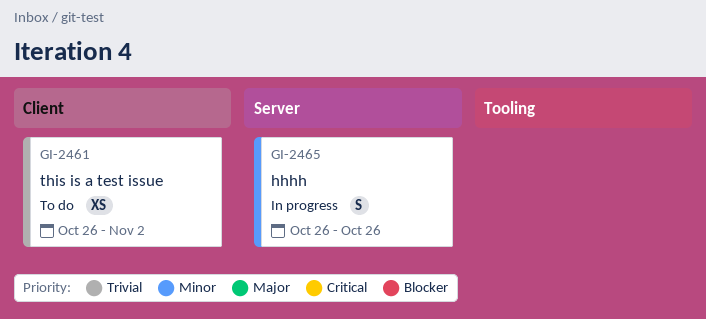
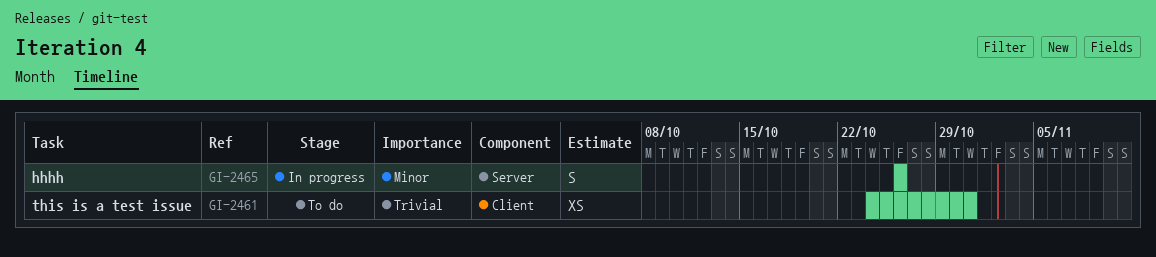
GI-2461, start: Oct 26 -> Oct 24
GI-2461, due: Nov 2 -> Oct 31

